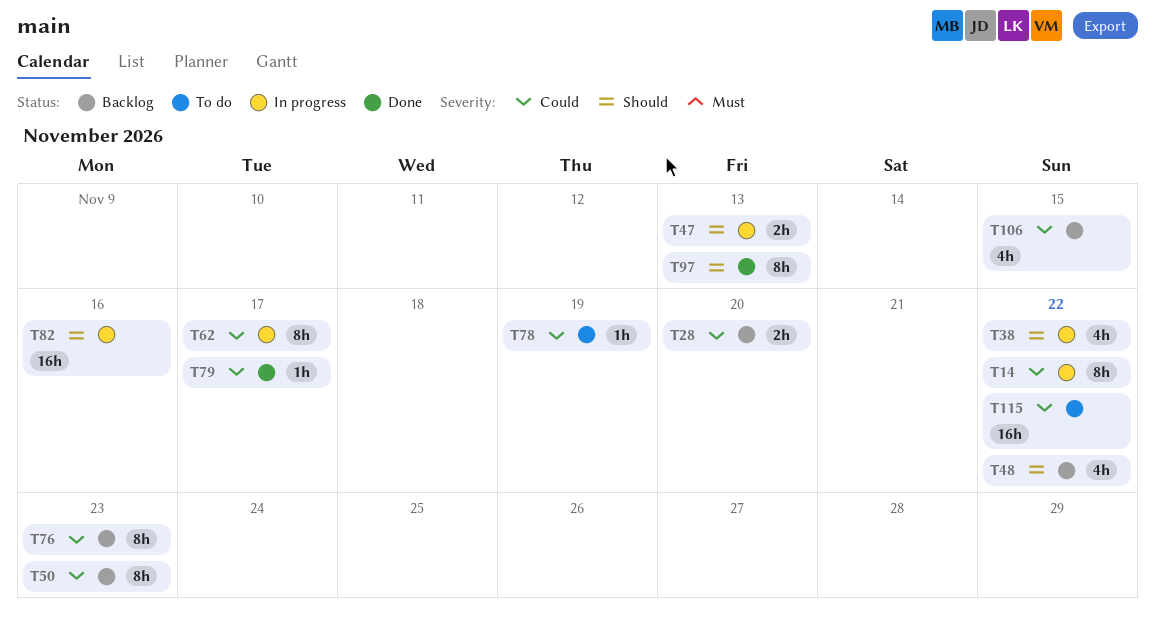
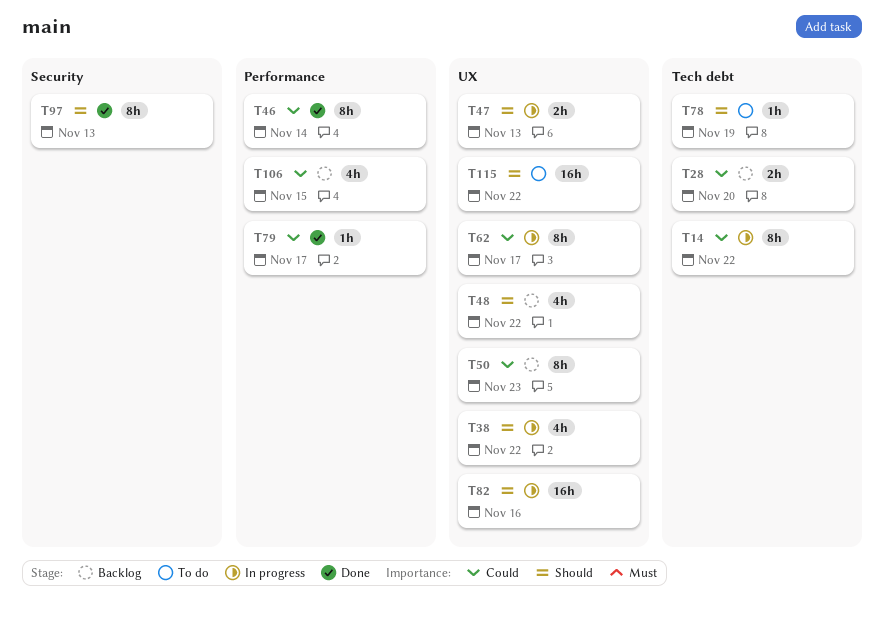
T46: none -> present
T76: present -> none
T78, priority: Could -> Should
T115, priority: Could -> Should

